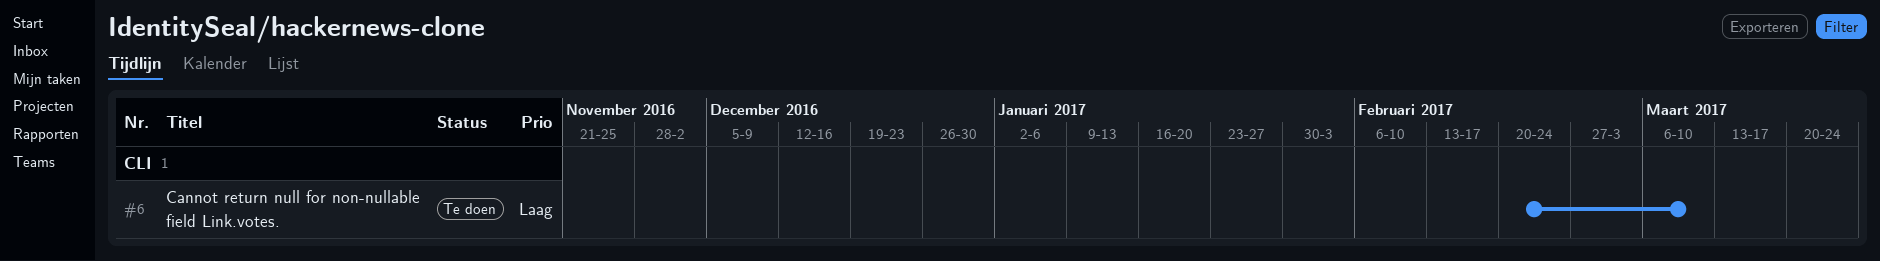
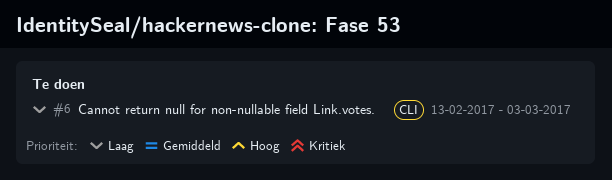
#6, start: Feb 20 -> Feb 13
#6, due: Mar 10 -> Mar 3

